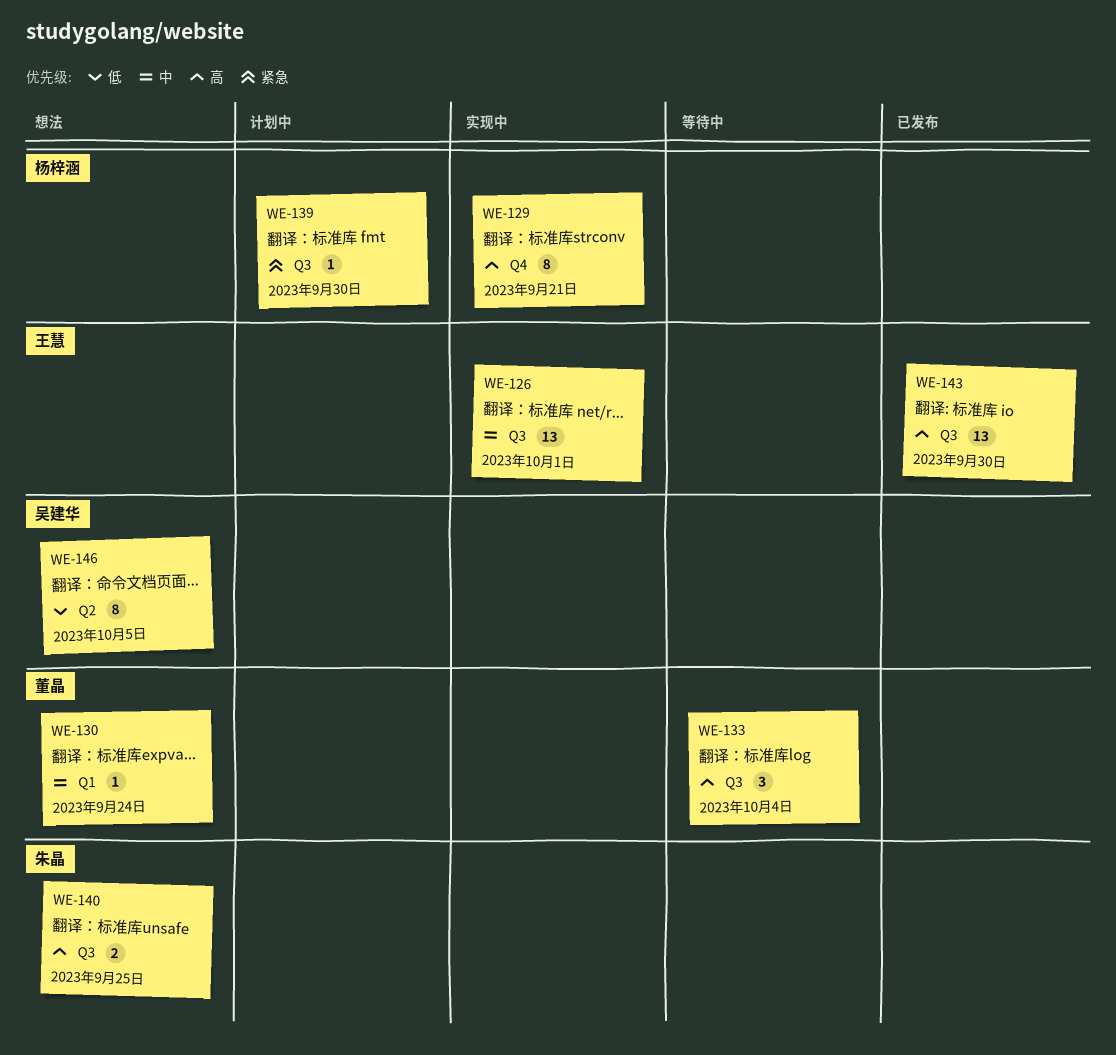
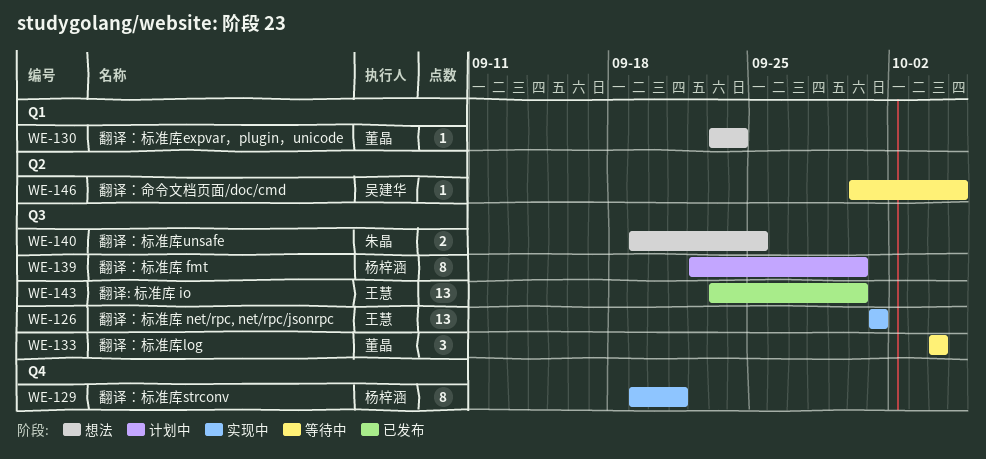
WE-139, estimate: 1 -> 8
WE-146, status: 想法 -> 等待中
WE-146, estimate: 8 -> 1

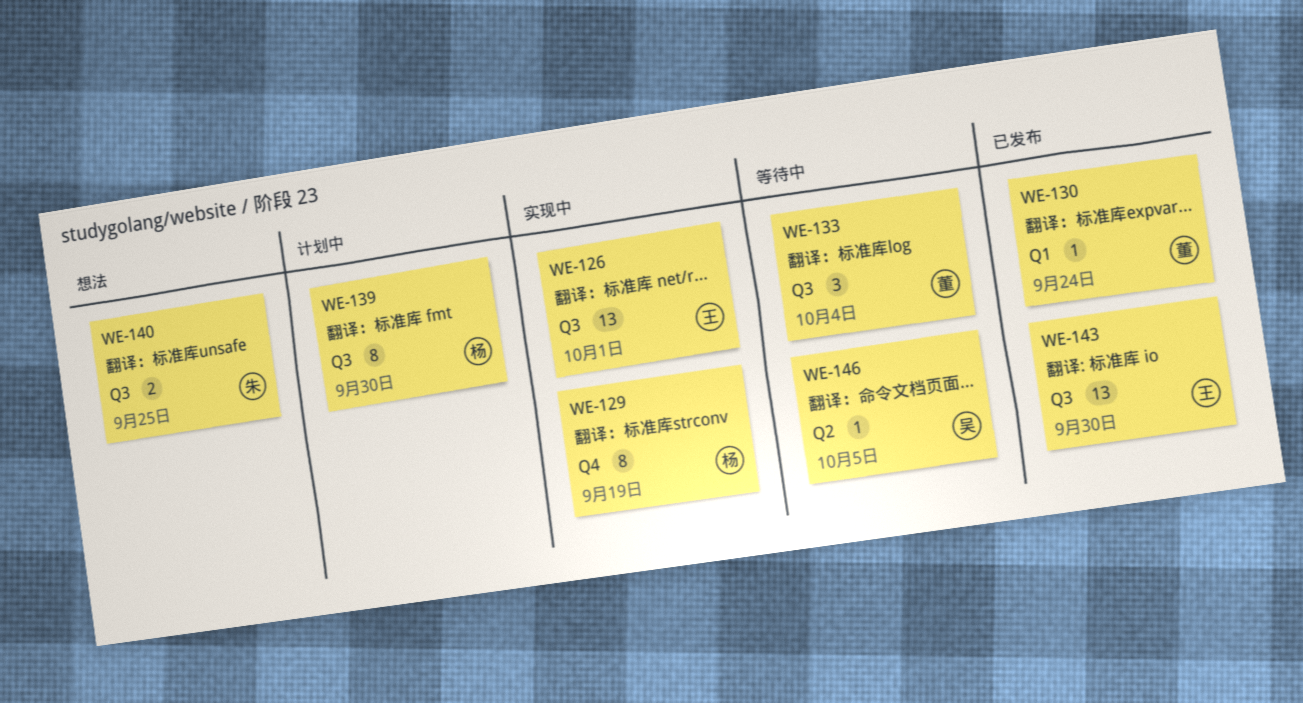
WE-129, due: Sep 21 -> Sep 19
WE-130, status: 想法 -> 已发布

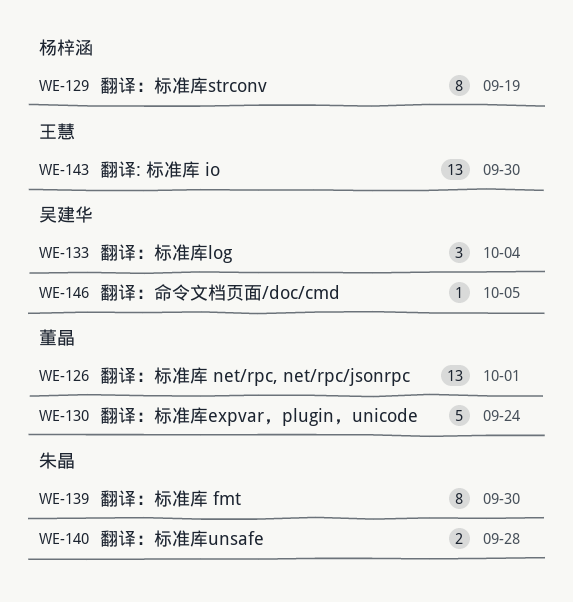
WE-126, owner: 王慧 -> 董晶
WE-130, estimate: 1 -> 5
WE-133, owner: 董晶 -> 吴建华
WE-139, owner: 杨梓涵 -> 朱晶
WE-140, due: Sep 25 -> Sep 28

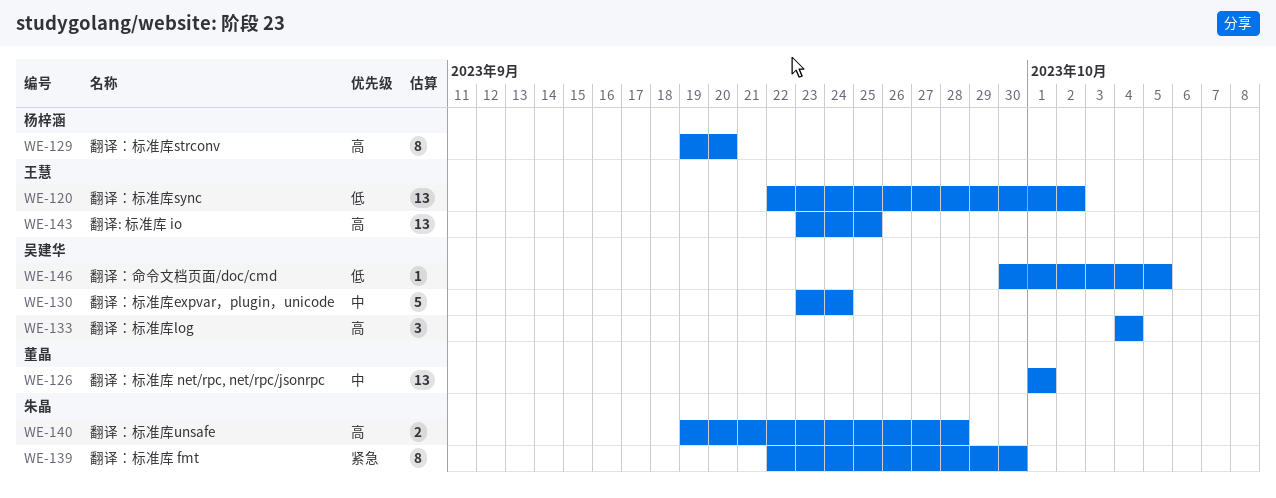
WE-120: none -> present
WE-129, due: Sep 19 -> Sep 20
WE-130, owner: 董晶 -> 吴建华
WE-143, due: Sep 30 -> Sep 25

